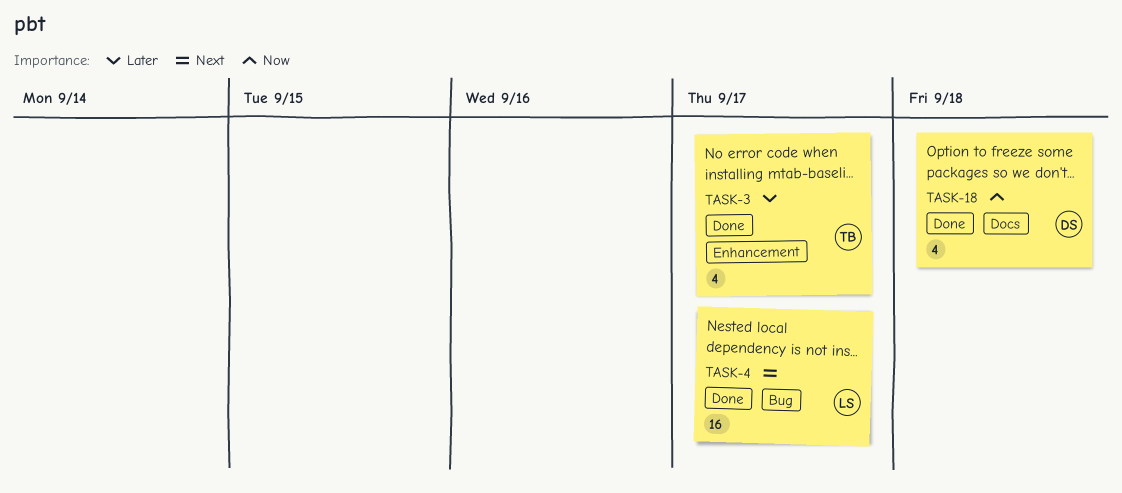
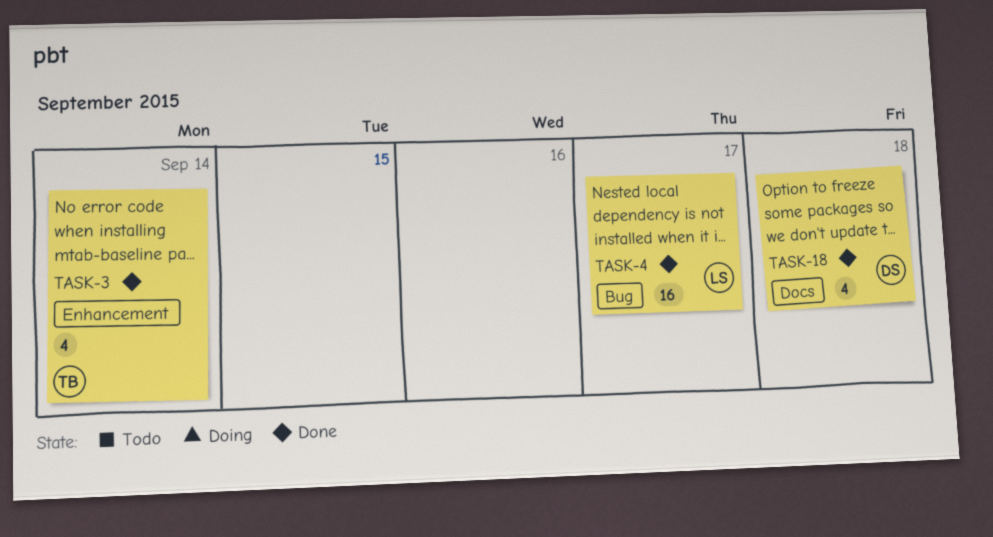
TASK-3, due: Sep 17 -> Sep 14

